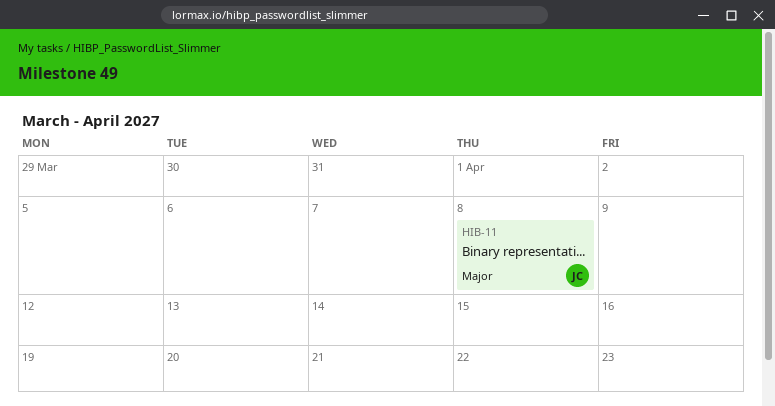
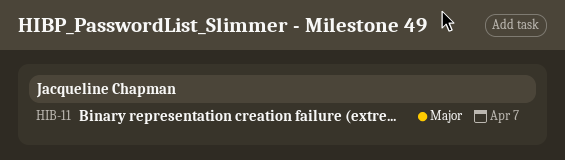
HIB-11, due: Apr 8 -> Apr 7

